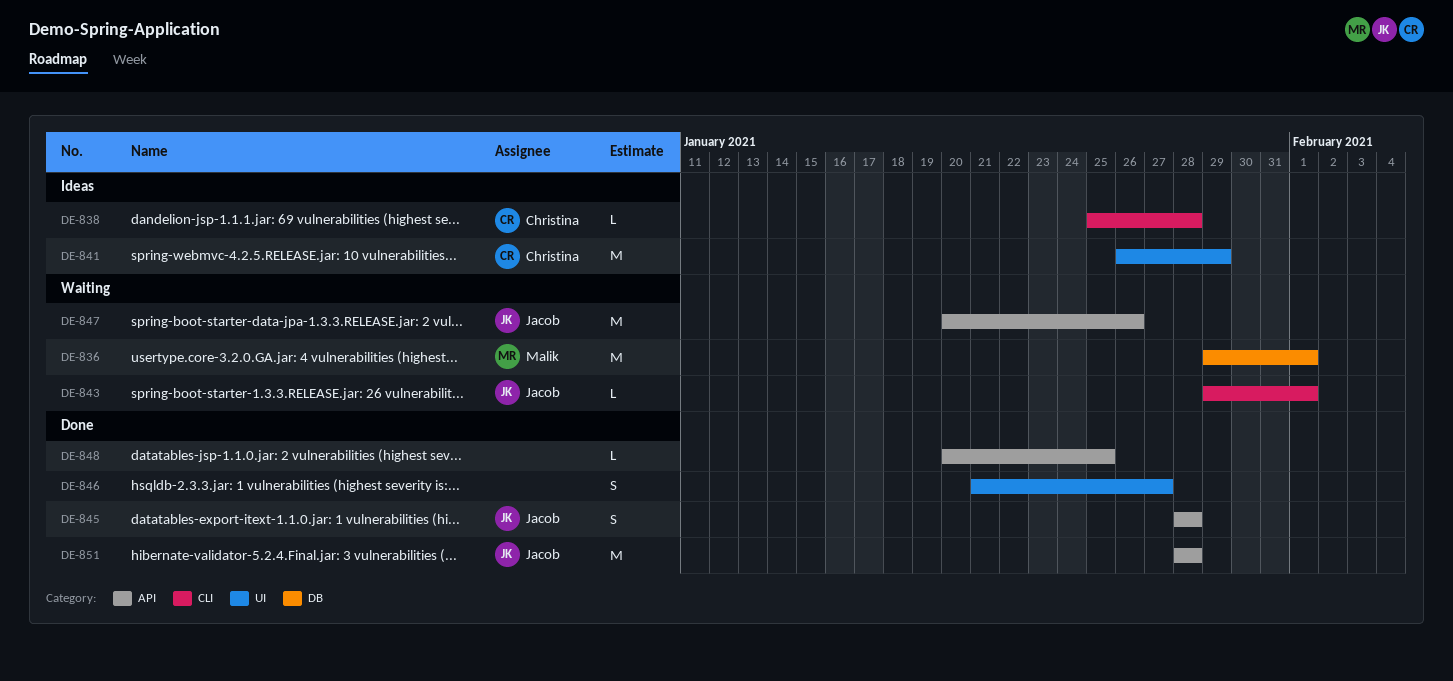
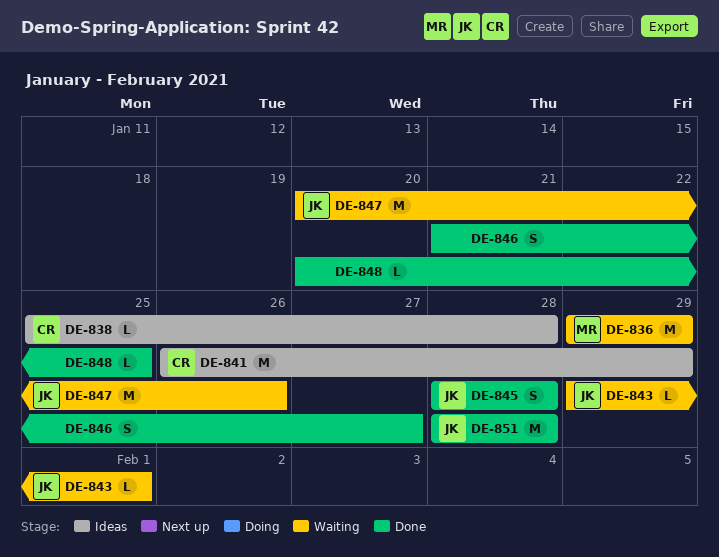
DE-836, due: Feb 1 -> Jan 29

